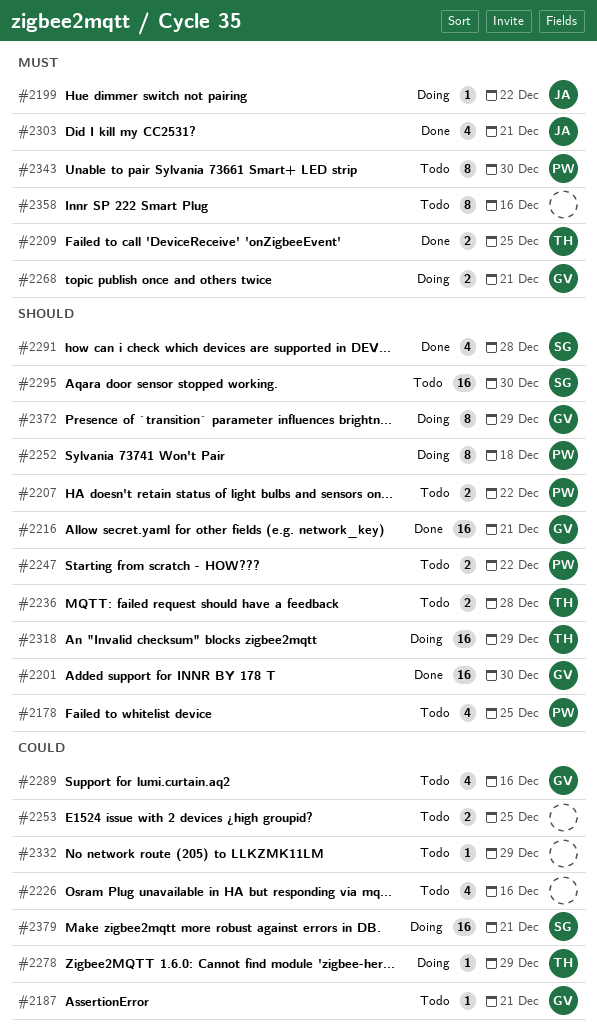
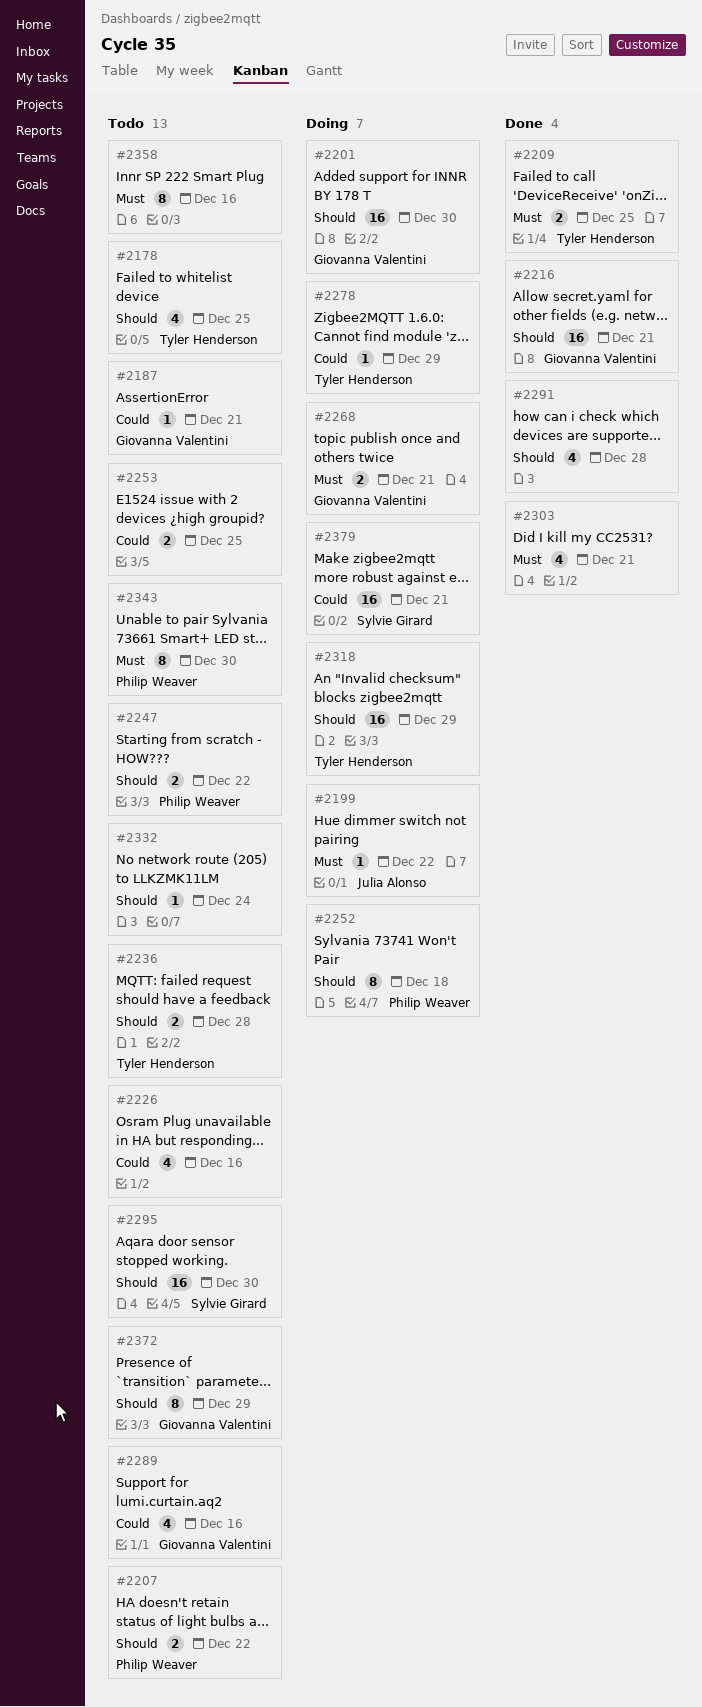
#2178, owner: Philip Weaver -> Tyler Henderson
#2201, status: Done -> Doing
#2291, owner: Sylvie Girard -> none
#2303, owner: Julia Alonso -> none
#2332, priority: Could -> Should
#2332, due: Dec 29 -> Dec 24
#2372, status: Doing -> Todo

